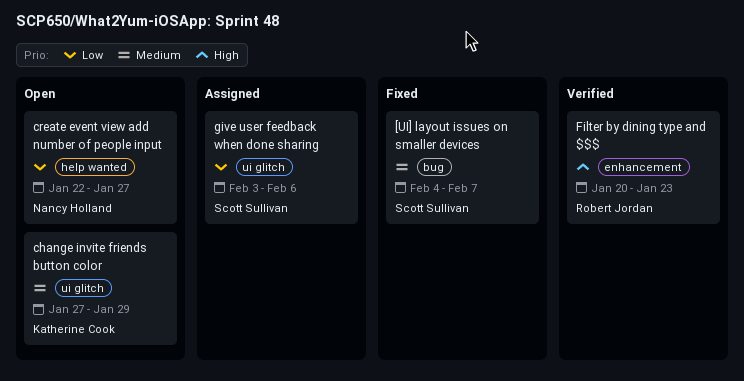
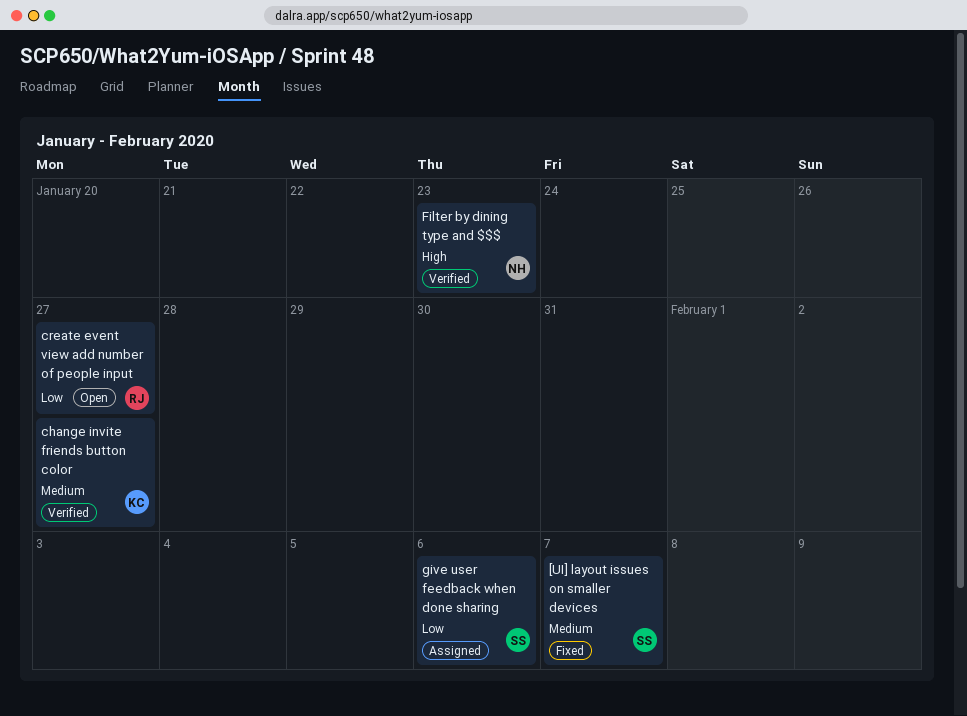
change invite friends button color, status: Open -> Verified
change invite friends button color, due: Jan 29 -> Jan 27
create event view add number of people input, owner: Nancy Holland -> Robert Jordan
Filter by dining type and $$$, owner: Robert Jordan -> Nancy Holland

